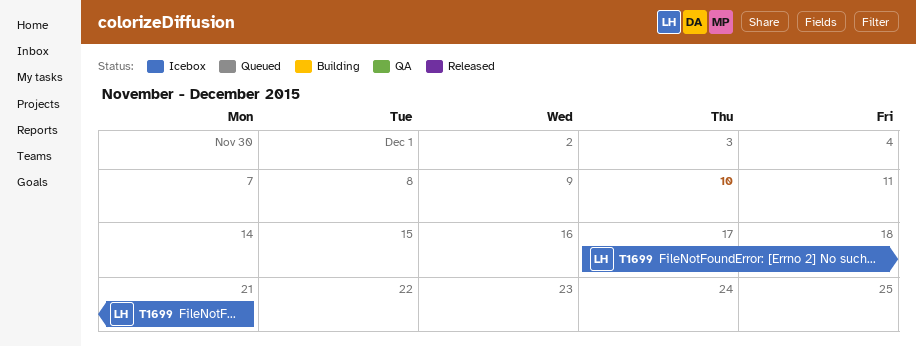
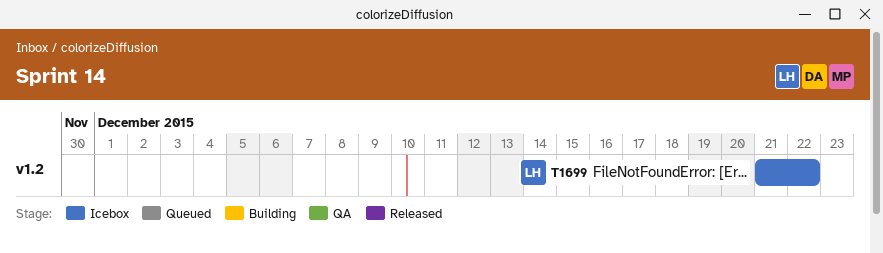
T1699, start: Dec 17 -> Dec 21
T1699, due: Dec 21 -> Dec 22

